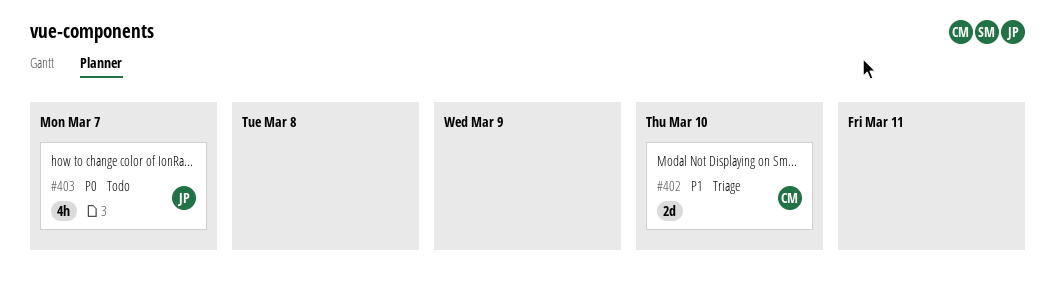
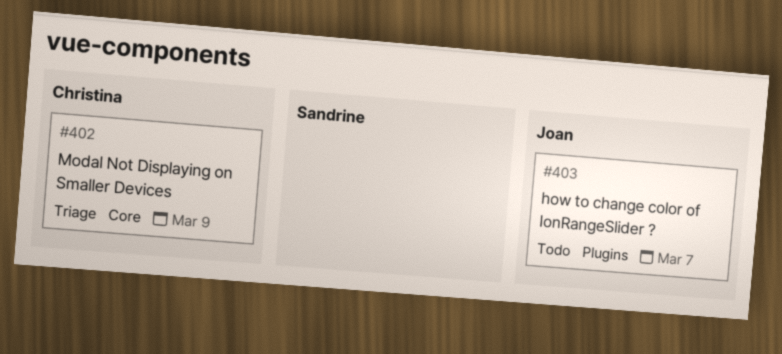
#402, due: Mar 10 -> Mar 9

